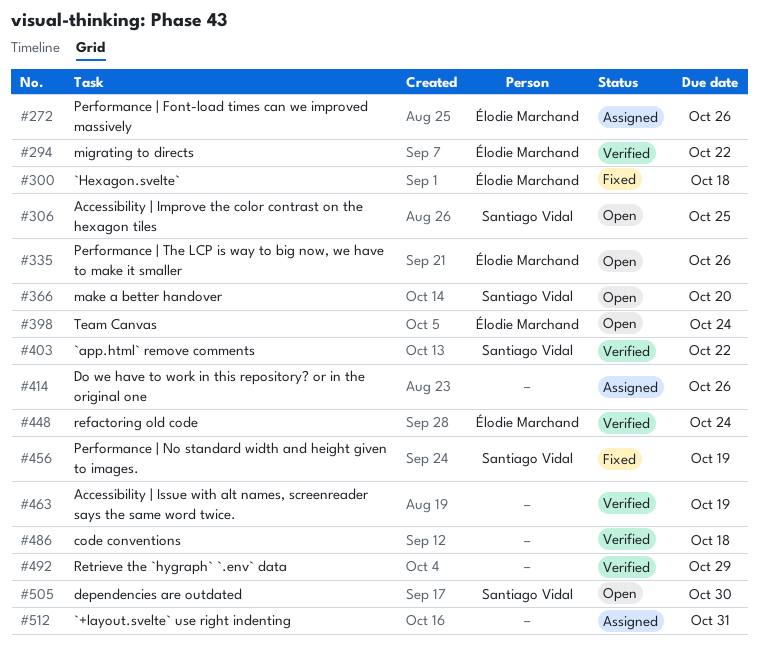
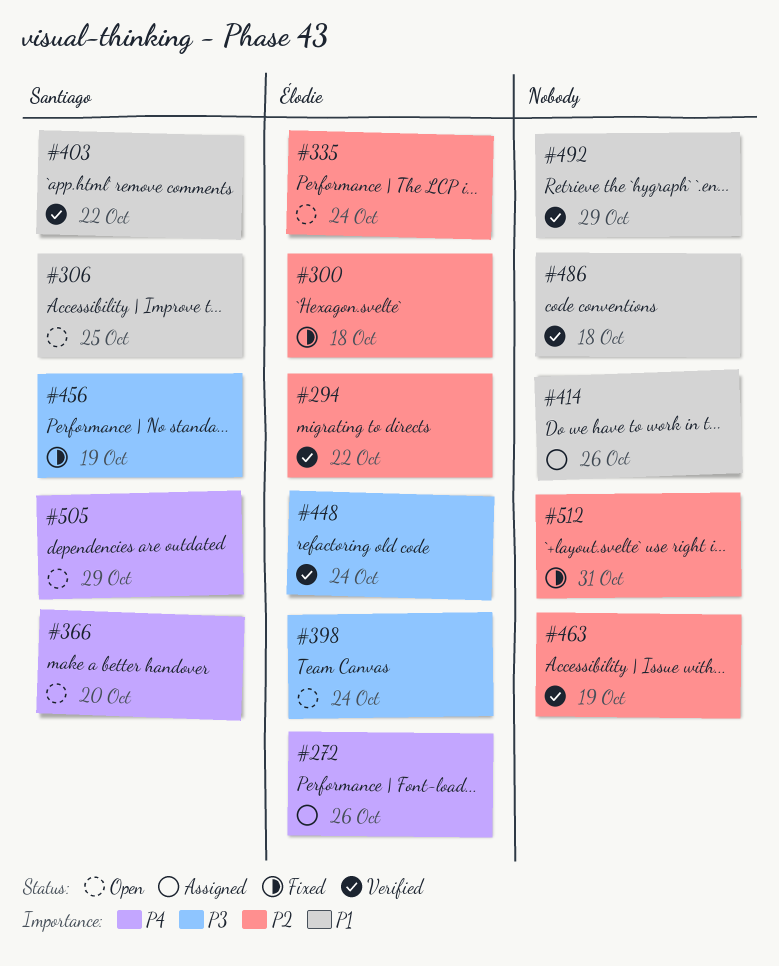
#335, due: Oct 26 -> Oct 24
#505, due: Oct 30 -> Oct 29
#512, status: Assigned -> Fixed

